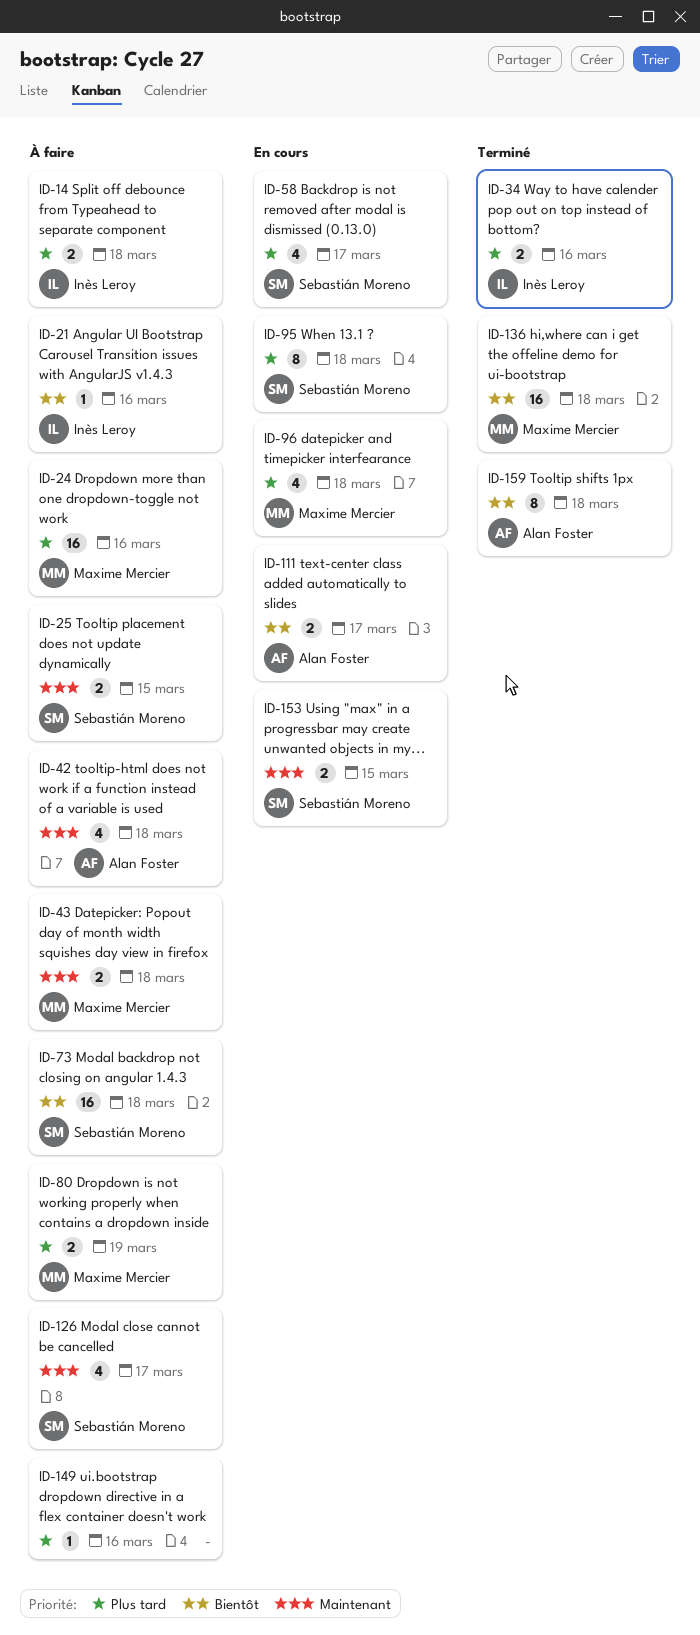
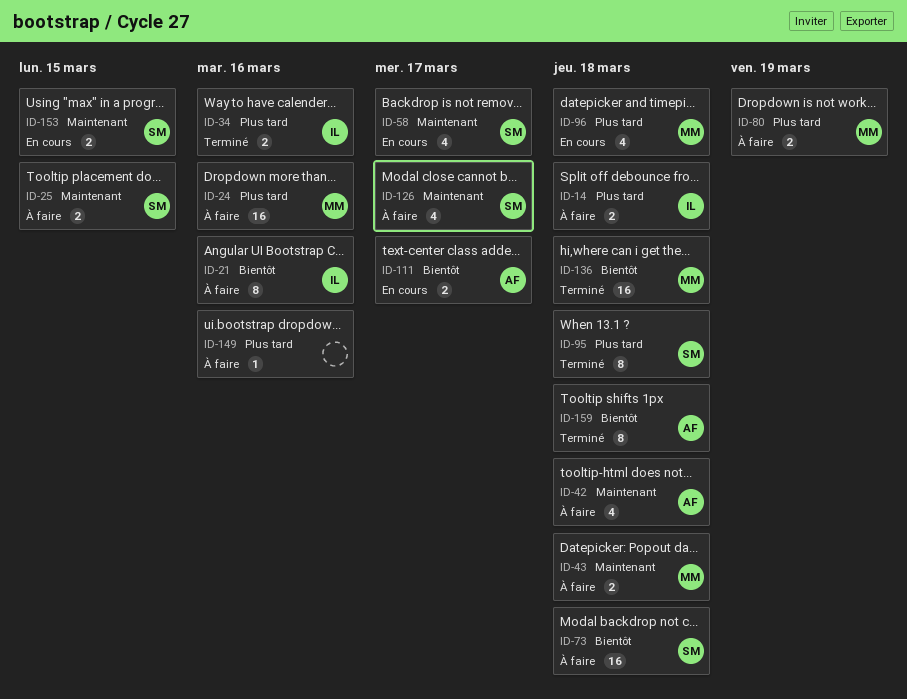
ID-21, estimate: 1 -> 8
ID-58, priority: Plus tard -> Maintenant
ID-95, status: En cours -> Terminé

